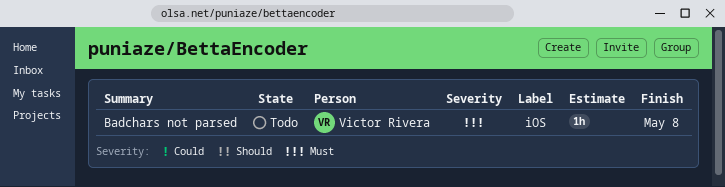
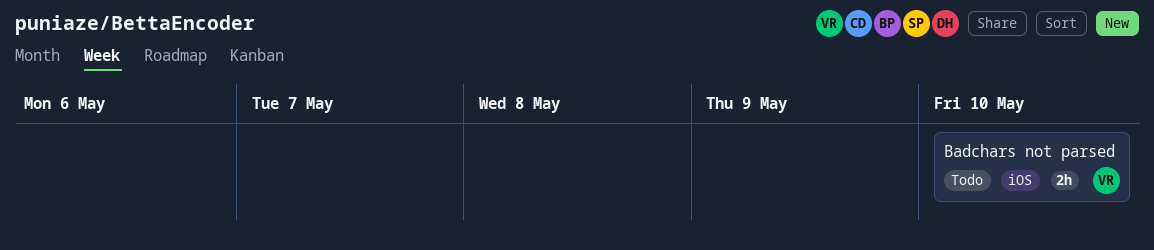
Badchars not parsed, estimate: 1h -> 2h
Badchars not parsed, due: May 8 -> May 10

